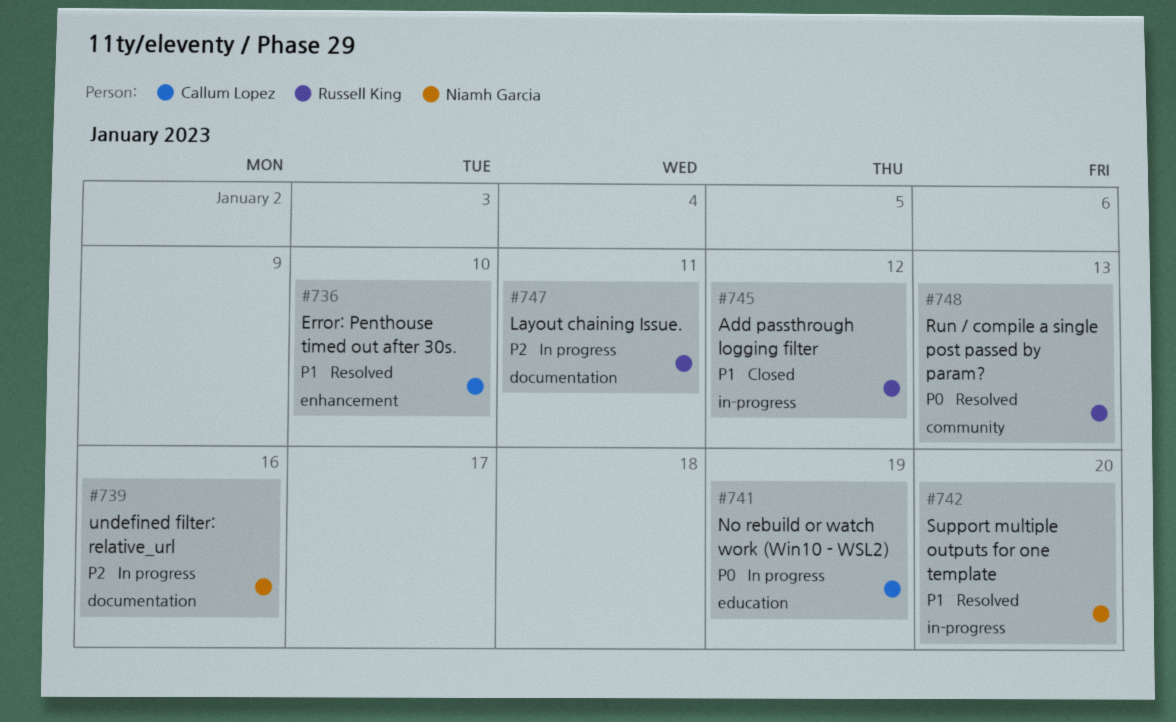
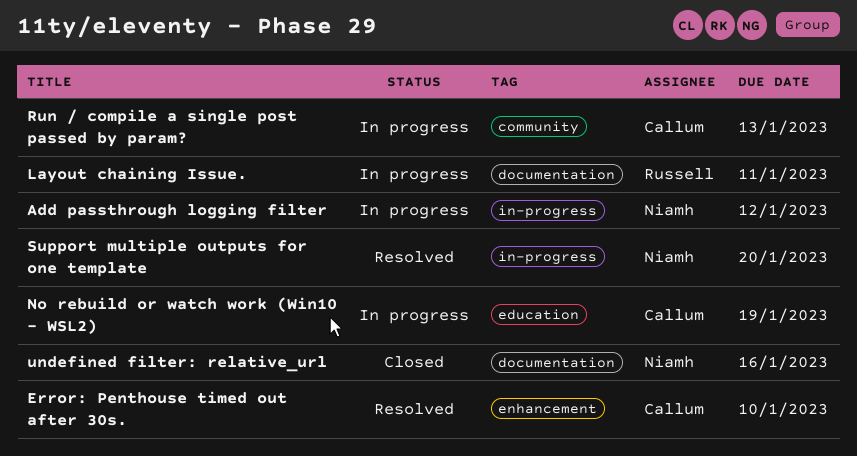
Add passthrough logging filter, status: Closed -> In progress
Add passthrough logging filter, owner: Russell King -> Niamh Garcia
Run / compile a single post passed by param?, status: Resolved -> In progress
Run / compile a single post passed by param?, owner: Russell King -> Callum Lopez
undefined filter: relative_url, status: In progress -> Closed

